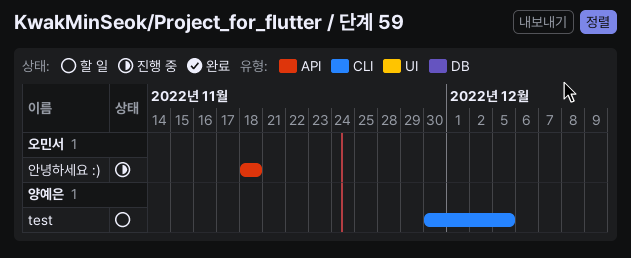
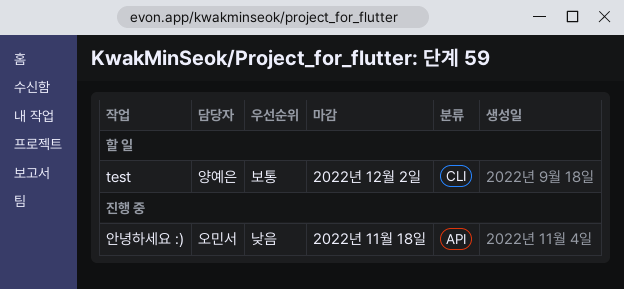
test, due: Dec 5 -> Dec 2

